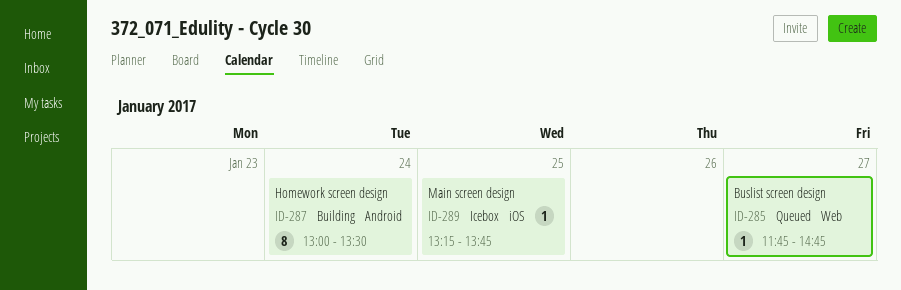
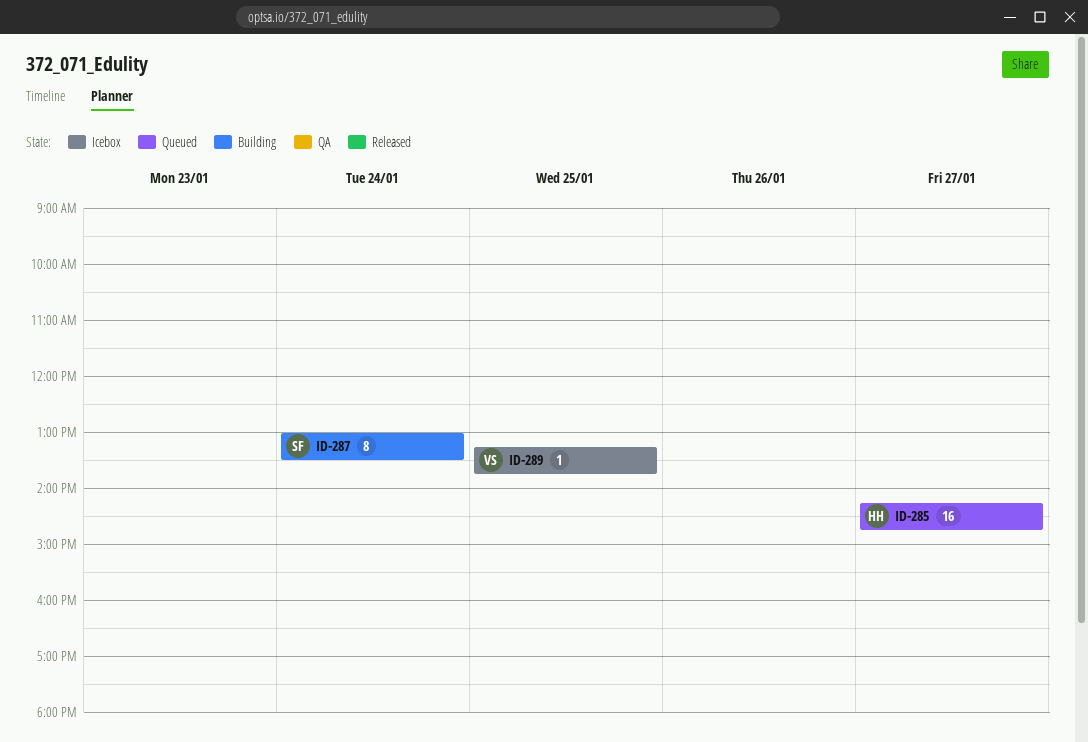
ID-285, estimate: 1 -> 16
ID-285, begins: 11:45 -> 14:15

